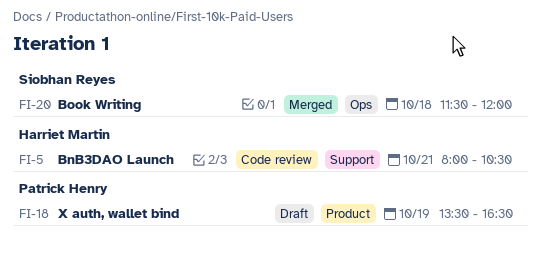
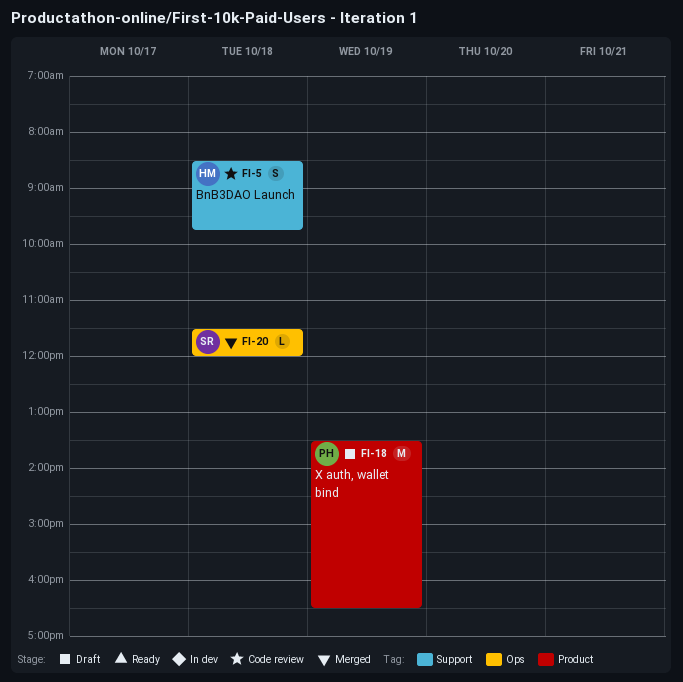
FI-5, day: Oct 21 -> Oct 18
FI-5, begins: 08:00 -> 08:30
FI-5, ends: 10:30 -> 09:45

